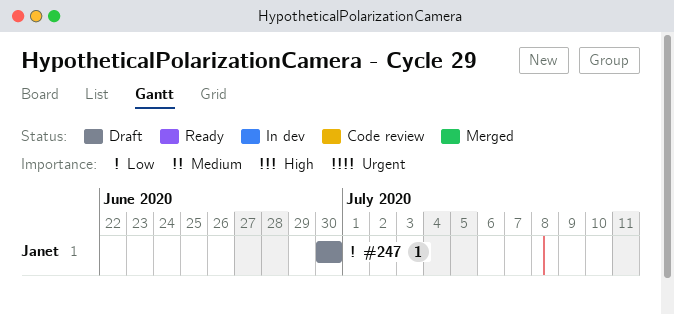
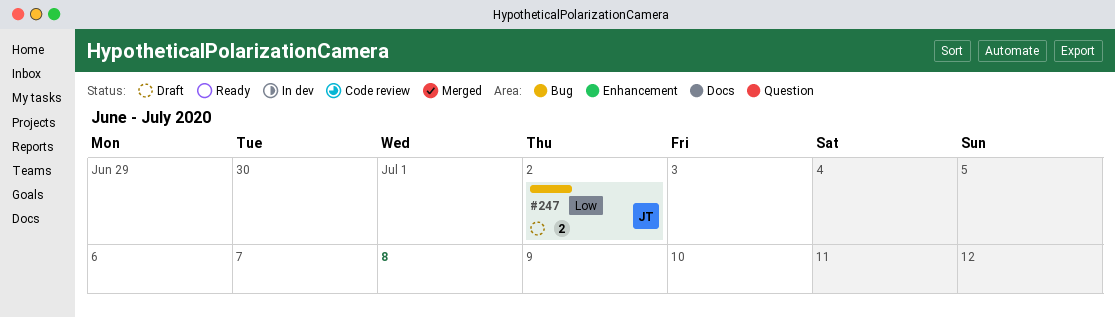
#247, estimate: 1 -> 2
#247, due: Jun 30 -> Jul 2

